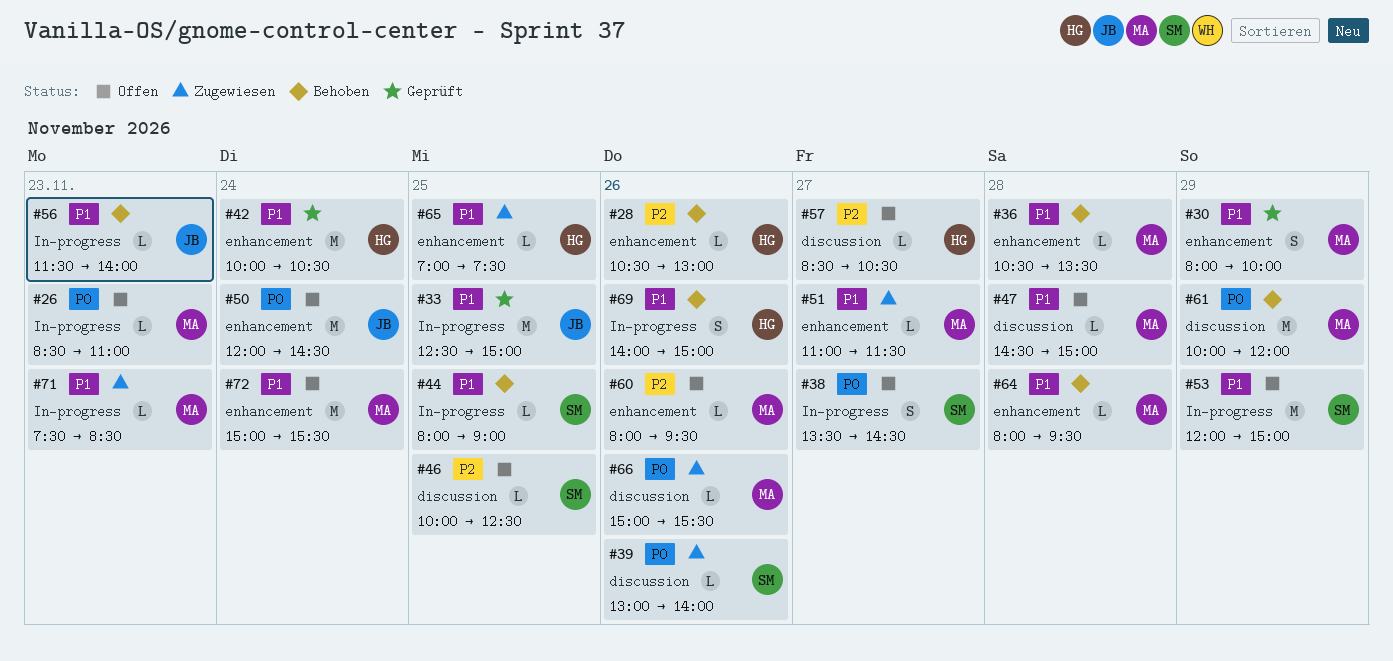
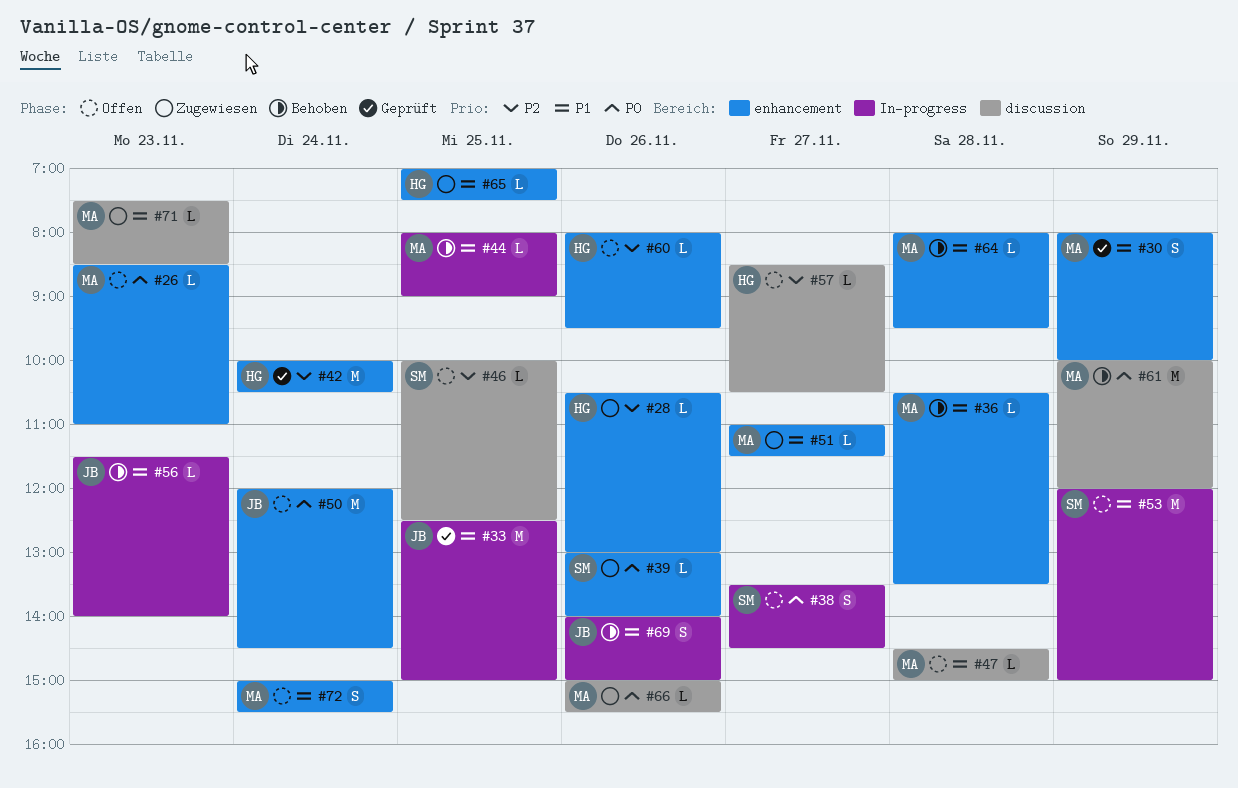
#26, label: In-progress -> enhancement
#28, status: Behoben -> Zugewiesen
#39, label: discussion -> enhancement
#42, priority: P1 -> P2
#44, owner: SM -> MA
#60, owner: MA -> HG
#69, owner: HG -> JB
#71, label: In-progress -> discussion
#72, estimate: M -> S

